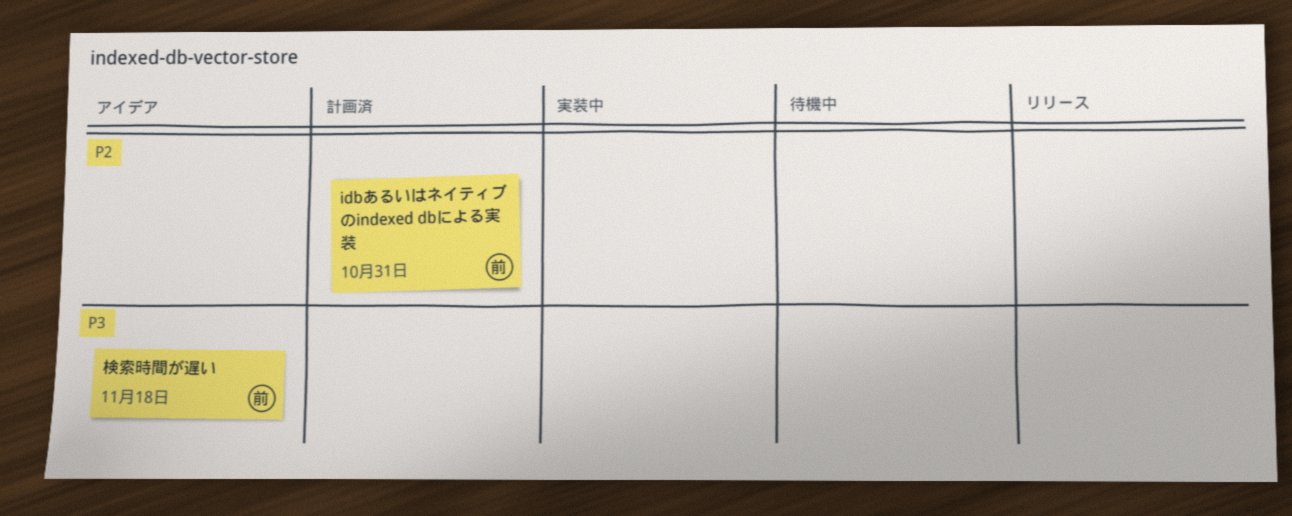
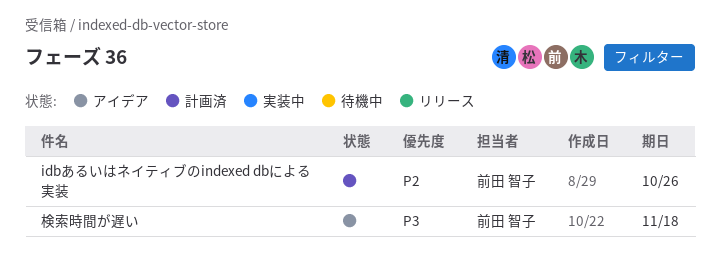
idbあるいはネイティブのindexed dbによる実装, due: Oct 31 -> Oct 26

